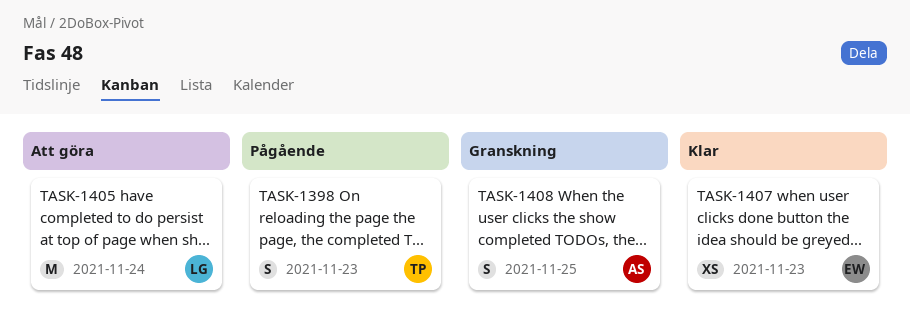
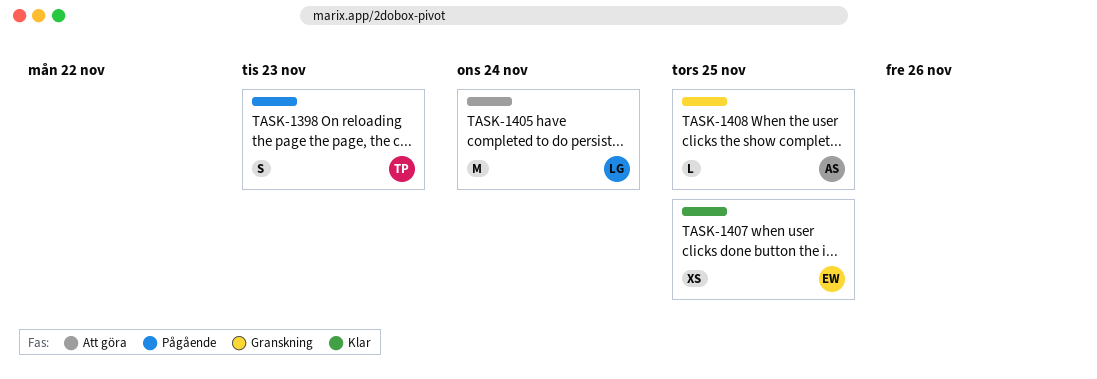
TASK-1407, due: Nov 23 -> Nov 25
TASK-1408, estimate: S -> L

